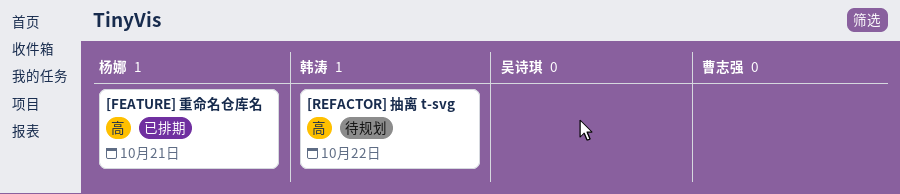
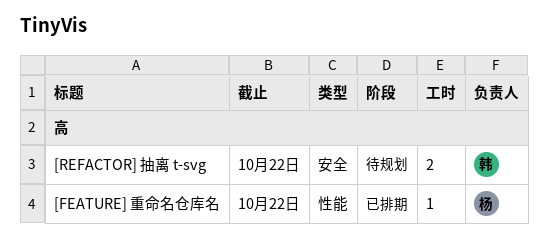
[FEATURE] 重命名仓库名, due: Oct 21 -> Oct 22

